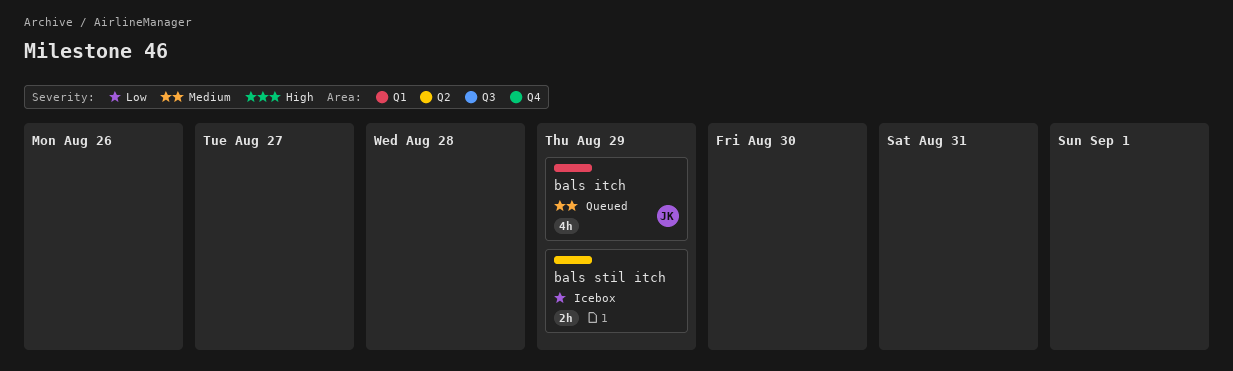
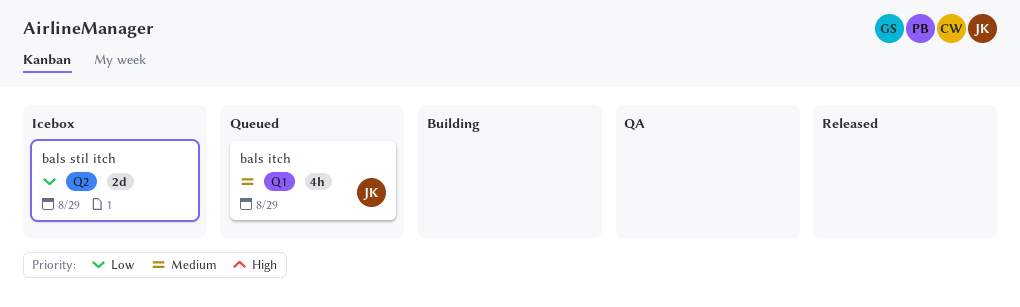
bals stil itch, estimate: 2h -> 2d

